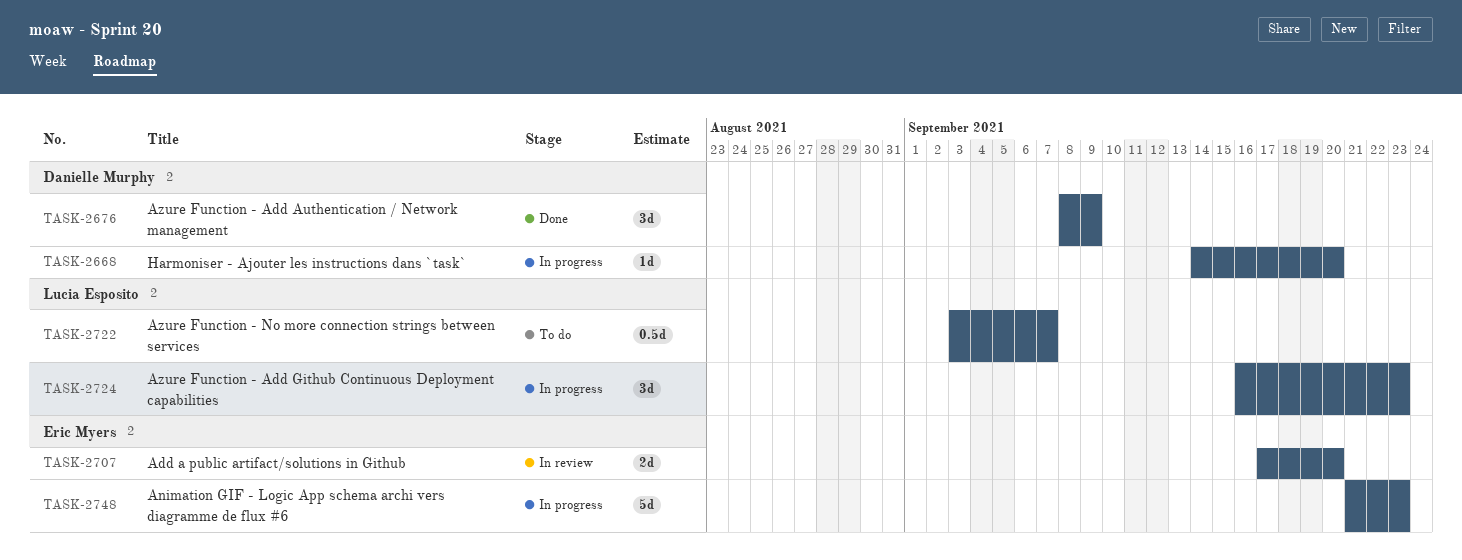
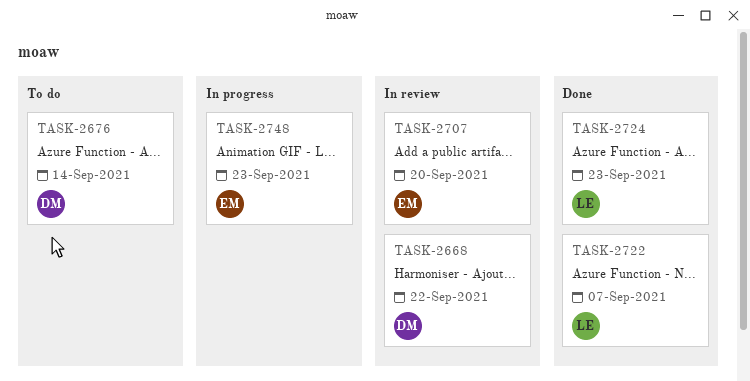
TASK-2668, status: In progress -> In review
TASK-2668, due: Sep 20 -> Sep 22
TASK-2676, status: Done -> To do
TASK-2676, due: Sep 9 -> Sep 14
TASK-2722, status: To do -> Done
TASK-2724, status: In progress -> Done

